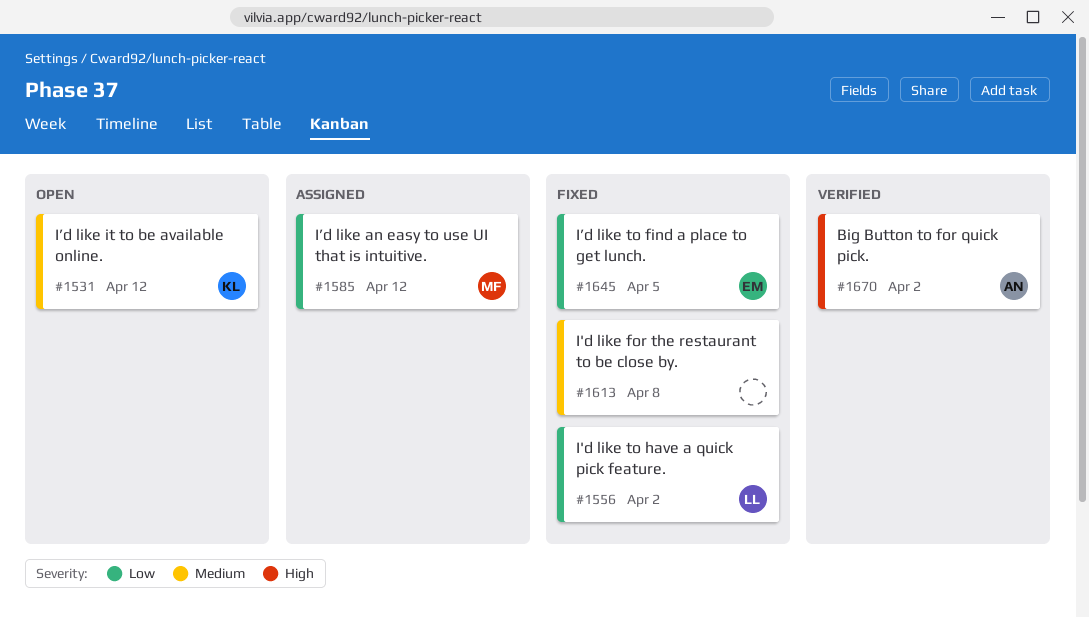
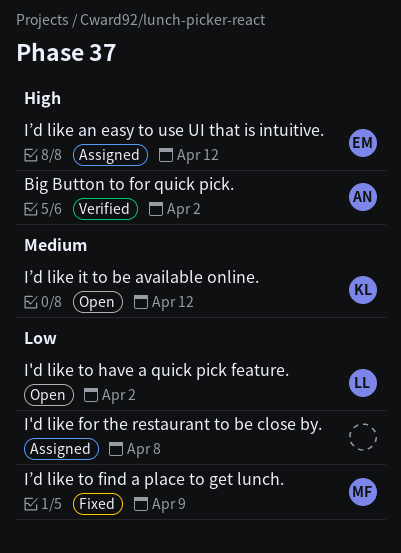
I'd like for the restaurant to be close by., status: Fixed -> Assigned
I'd like for the restaurant to be close by., priority: Medium -> Low
I'd like to have a quick pick feature., status: Fixed -> Open
I’d like an easy to use UI that is intuitive., owner: MF -> EM
I’d like an easy to use UI that is intuitive., priority: Low -> High
I’d like to find a place to get lunch., owner: EM -> MF
I’d like to find a place to get lunch., due: Apr 5 -> Apr 9

